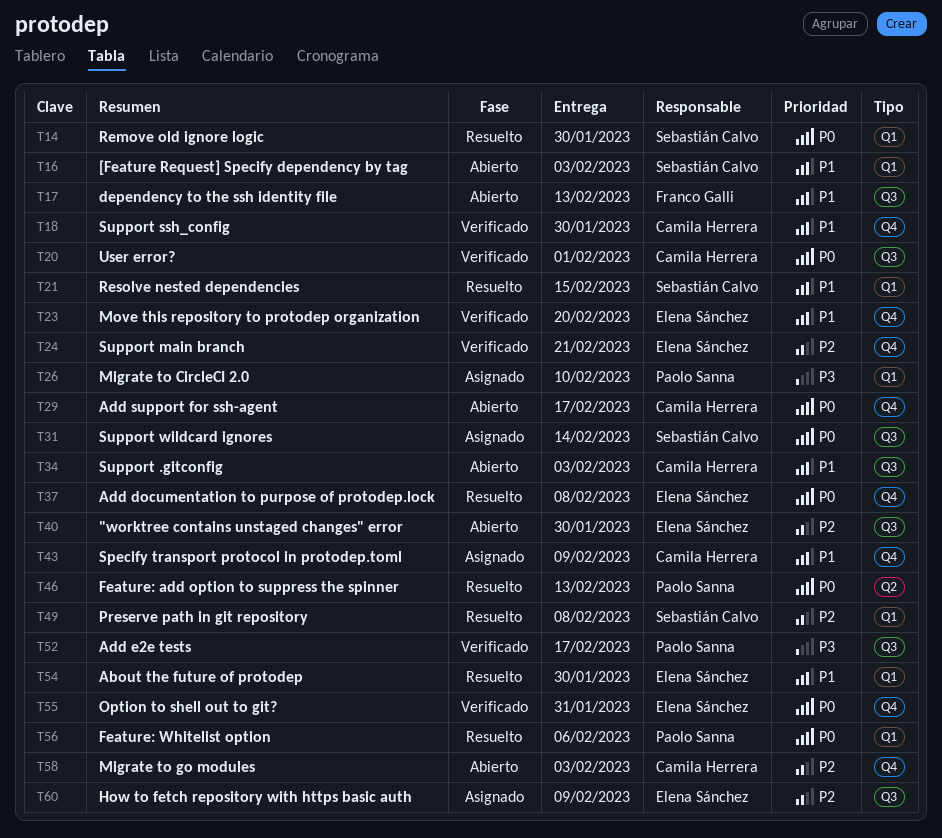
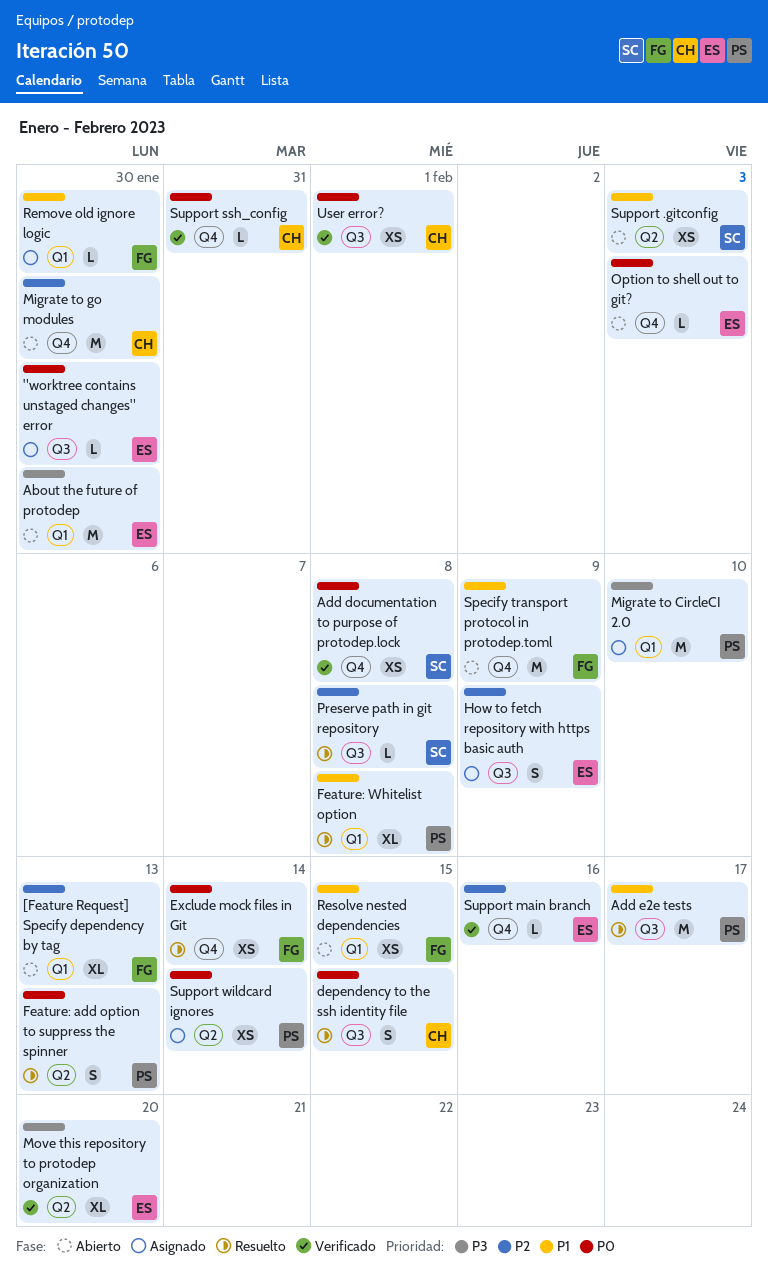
"worktree contains unstaged changes" error, status: Abierto -> Asignado
"worktree contains unstaged changes" error, priority: P2 -> P0
[Feature Request] Specify dependency by tag, owner: Sebastián Calvo -> Franco Galli
[Feature Request] Specify dependency by tag, priority: P1 -> P2
[Feature Request] Specify dependency by tag, due: Feb 3 -> Feb 13
About the future of protodep, status: Resuelto -> Abierto
About the future of protodep, priority: P1 -> P3
Add documentation to purpose of protodep.lock, status: Resuelto -> Verificado
Add documentation to purpose of protodep.lock, owner: Elena Sánchez -> Sebastián Calvo
Add e2e tests, status: Verificado -> Resuelto
Add e2e tests, priority: P3 -> P1
Add support for ssh-agent: present -> none
dependency to the ssh identity file, status: Abierto -> Resuelto
dependency to the ssh identity file, owner: Franco Galli -> Camila Herrera
dependency to the ssh identity file, priority: P1 -> P0
dependency to the ssh identity file, due: Feb 13 -> Feb 15
Exclude mock files in Git: none -> present
Feature: Whitelist option, priority: P0 -> P1
Feature: Whitelist option, due: Feb 6 -> Feb 8
Migrate to go modules, due: Feb 3 -> Jan 30
Move this repository to protodep organization, priority: P1 -> P3
Move this repository to protodep organization, label: Q4 -> Q2
Option to shell out to git?, status: Verificado -> Abierto
Option to shell out to git?, due: Jan 31 -> Feb 3
Preserve path in git repository, label: Q1 -> Q3
Remove old ignore logic, status: Resuelto -> Asignado
Remove old ignore logic, owner: Sebastián Calvo -> Franco Galli
Remove old ignore logic, priority: P0 -> P1
Resolve nested dependencies, status: Resuelto -> Abierto
Resolve nested dependencies, owner: Sebastián Calvo -> Franco Galli
Specify transport protocol in protodep.toml, status: Asignado -> Abierto
Specify transport protocol in protodep.toml, owner: Camila Herrera -> Franco Galli
Support .gitconfig, owner: Camila Herrera -> Sebastián Calvo
Support .gitconfig, label: Q3 -> Q2
Support main branch, due: Feb 21 -> Feb 16
Support ssh_config, priority: P1 -> P0
Support ssh_config, due: Jan 30 -> Jan 31
Support wildcard ignores, owner: Sebastián Calvo -> Paolo Sanna
Support wildcard ignores, label: Q3 -> Q2

